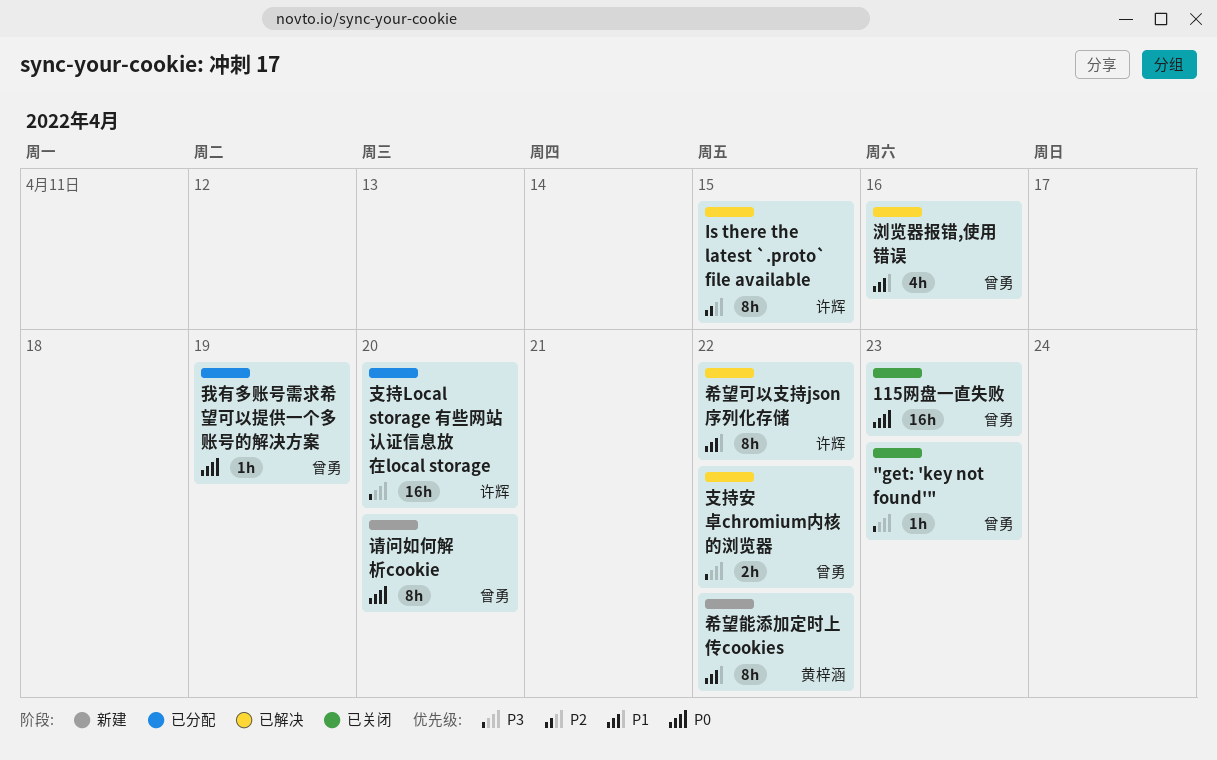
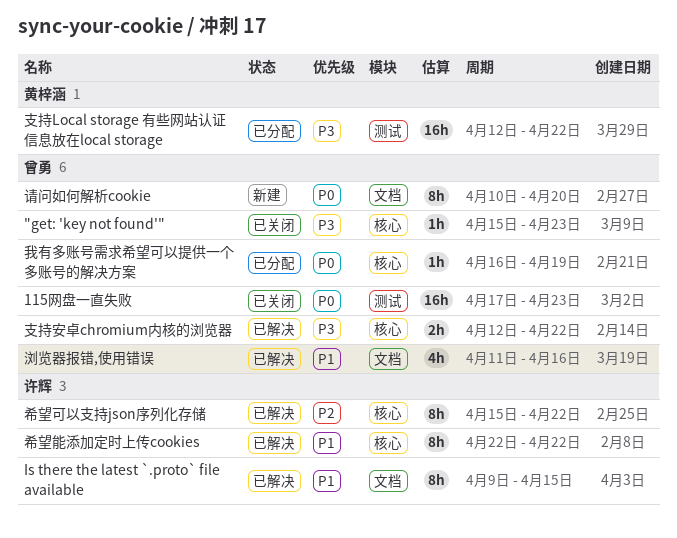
Is there the latest `.proto` file available, priority: P2 -> P1
希望可以支持json序列化存储, priority: P1 -> P2
希望能添加定时上传cookies, status: 新建 -> 已解决
希望能添加定时上传cookies, owner: 黄梓涵 -> 许辉
支持Local storage 有些网站认证信息放在local storage, owner: 许辉 -> 黄梓涵
支持Local storage 有些网站认证信息放在local storage, due: Apr 20 -> Apr 22

